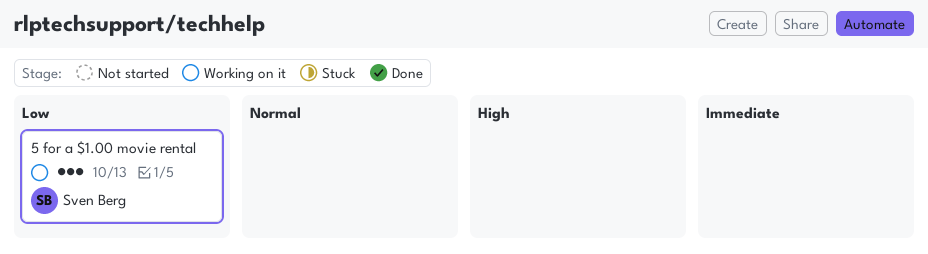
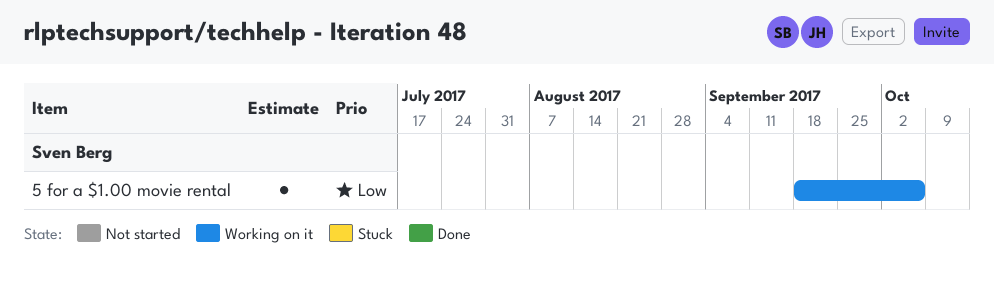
5 for a $1.00 movie rental, estimate: 3 -> 1
5 for a $1.00 movie rental, due: Oct 13 -> Oct 6

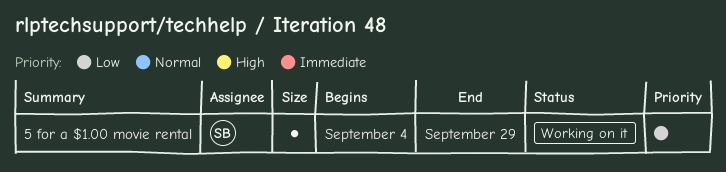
5 for a $1.00 movie rental, start: Sep 18 -> Sep 4
5 for a $1.00 movie rental, due: Oct 6 -> Sep 29

